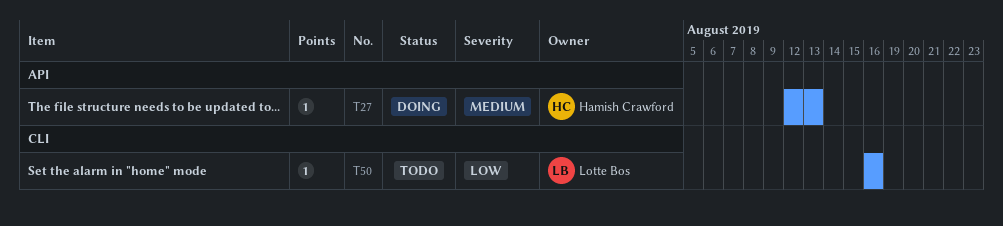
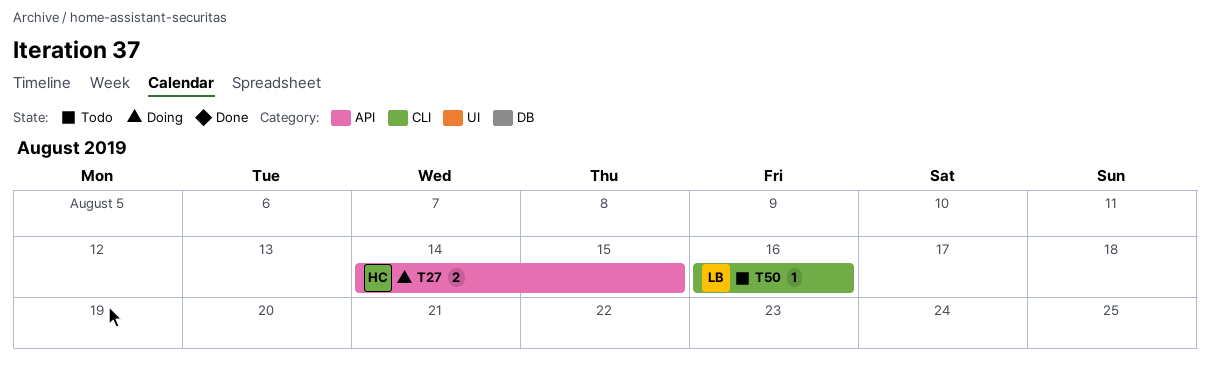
T27, estimate: 1 -> 2
T27, start: Aug 12 -> Aug 14
T27, due: Aug 13 -> Aug 15

